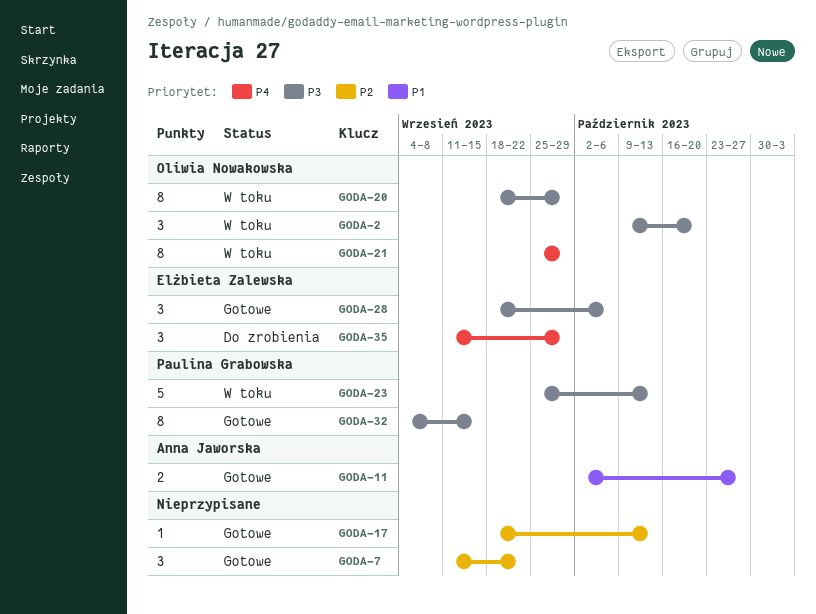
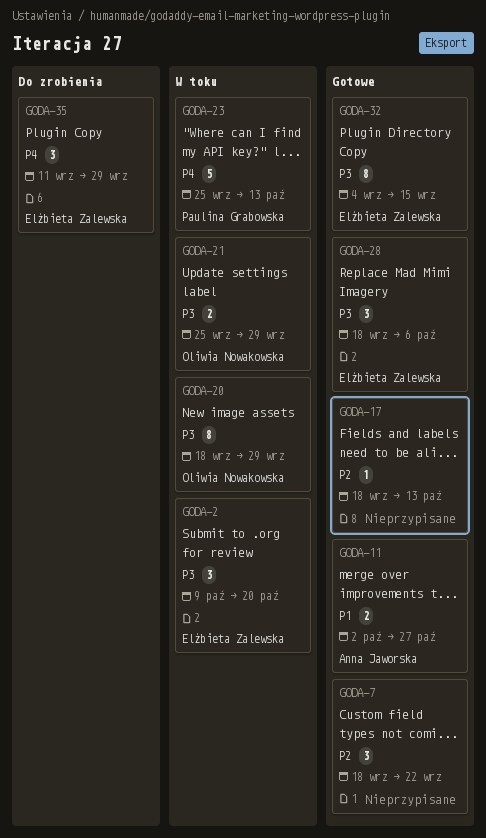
GODA-2, owner: Oliwia Nowakowska -> Elżbieta Zalewska
GODA-7, start: Sep 11 -> Sep 18
GODA-21, priority: P4 -> P3
GODA-21, estimate: 8 -> 2
GODA-23, priority: P3 -> P4
GODA-32, owner: Paulina Grabowska -> Elżbieta Zalewska

